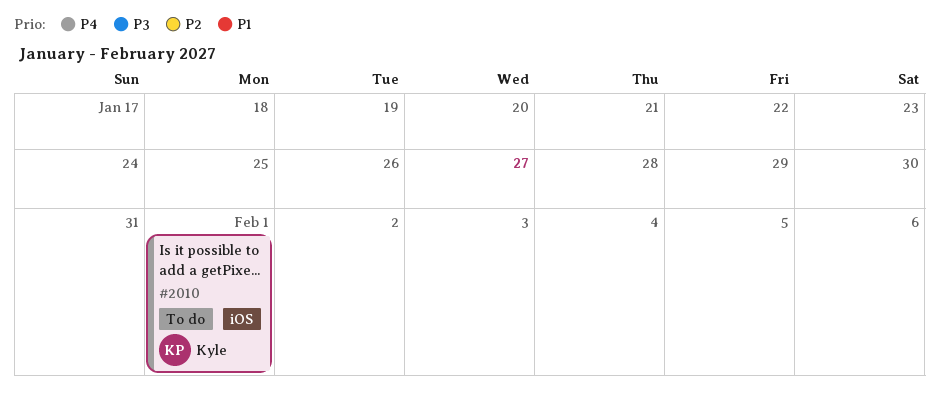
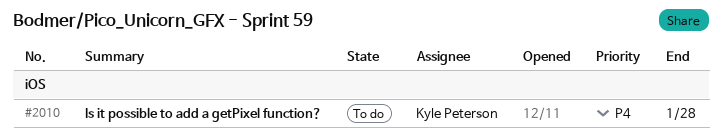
#2010, due: Feb 1 -> Jan 28

